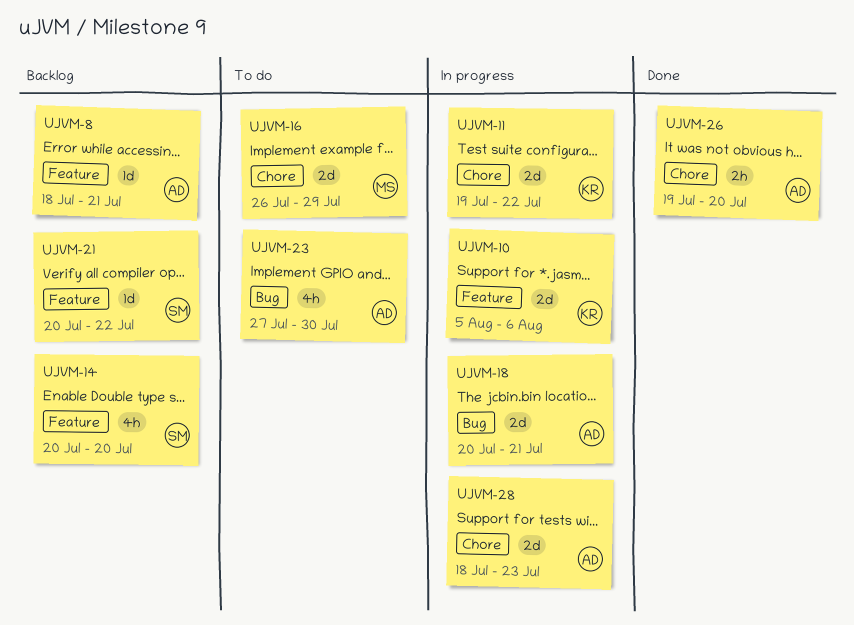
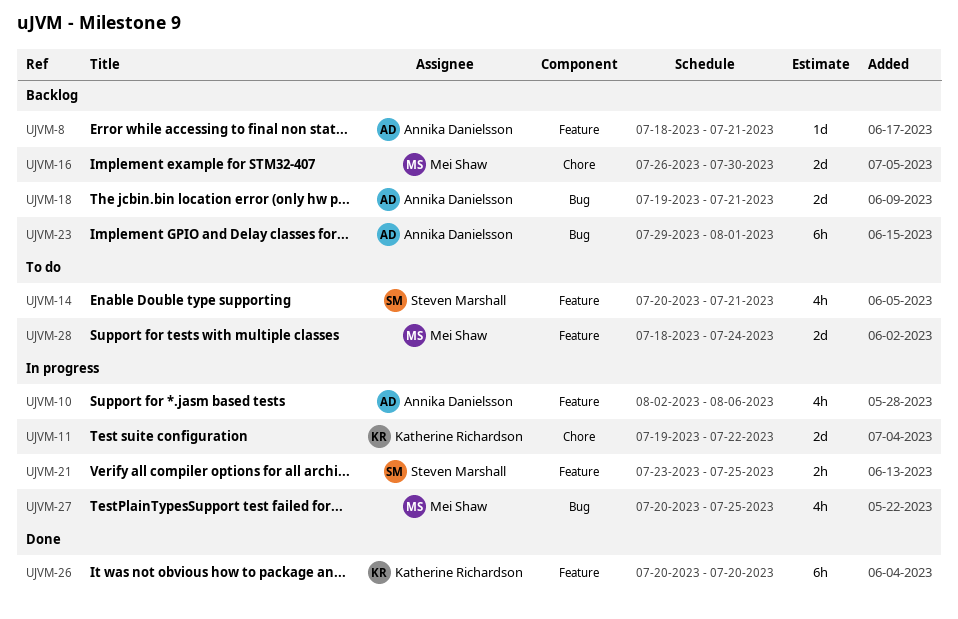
UJVM-10, owner: Katherine Richardson -> Annika Danielsson
UJVM-10, estimate: 2d -> 4h
UJVM-10, start: Aug 5 -> Aug 2
UJVM-14, status: Backlog -> To do
UJVM-14, due: Jul 20 -> Jul 21
UJVM-16, status: To do -> Backlog
UJVM-16, due: Jul 29 -> Jul 30
UJVM-18, status: In progress -> Backlog
UJVM-18, start: Jul 20 -> Jul 19
UJVM-21, status: Backlog -> In progress
UJVM-21, estimate: 1d -> 2h
UJVM-21, start: Jul 20 -> Jul 23
UJVM-21, due: Jul 22 -> Jul 25
UJVM-23, status: To do -> Backlog
UJVM-23, estimate: 4h -> 6h
UJVM-23, start: Jul 27 -> Jul 29
UJVM-23, due: Jul 30 -> Aug 1
UJVM-26, owner: Annika Danielsson -> Katherine Richardson
UJVM-26, label: Chore -> Feature
UJVM-26, estimate: 2h -> 6h
UJVM-26, start: Jul 19 -> Jul 20
UJVM-27: none -> present
UJVM-28, status: In progress -> To do
UJVM-28, owner: Annika Danielsson -> Mei Shaw
UJVM-28, label: Chore -> Feature
UJVM-28, due: Jul 23 -> Jul 24

